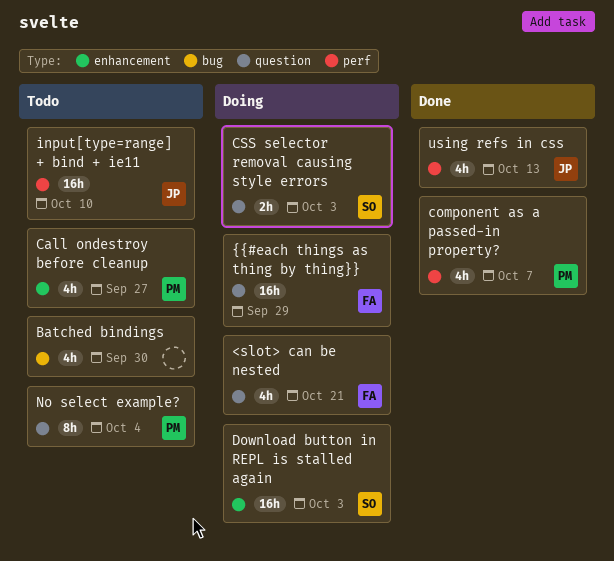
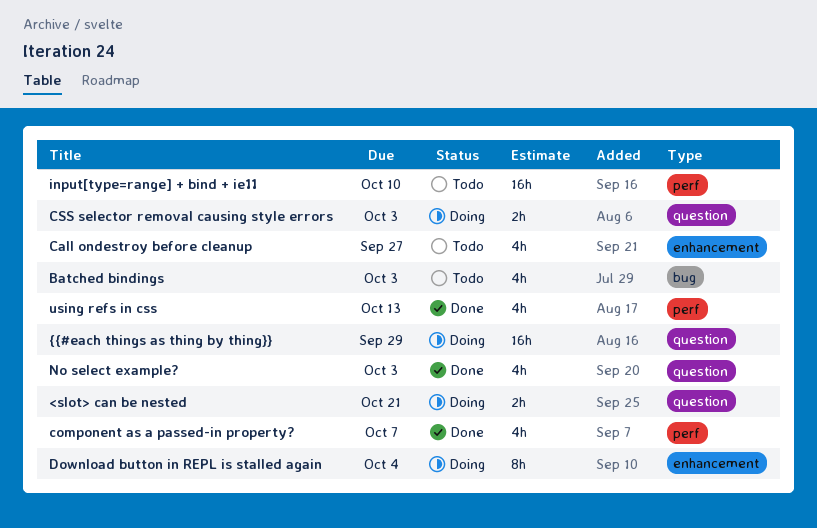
<slot> can be nested, estimate: 4h -> 2h
Batched bindings, due: Sep 30 -> Oct 3
Download button in REPL is stalled again, estimate: 16h -> 8h
Download button in REPL is stalled again, due: Oct 3 -> Oct 4
No select example?, status: Todo -> Done
No select example?, estimate: 8h -> 4h
No select example?, due: Oct 4 -> Oct 3

